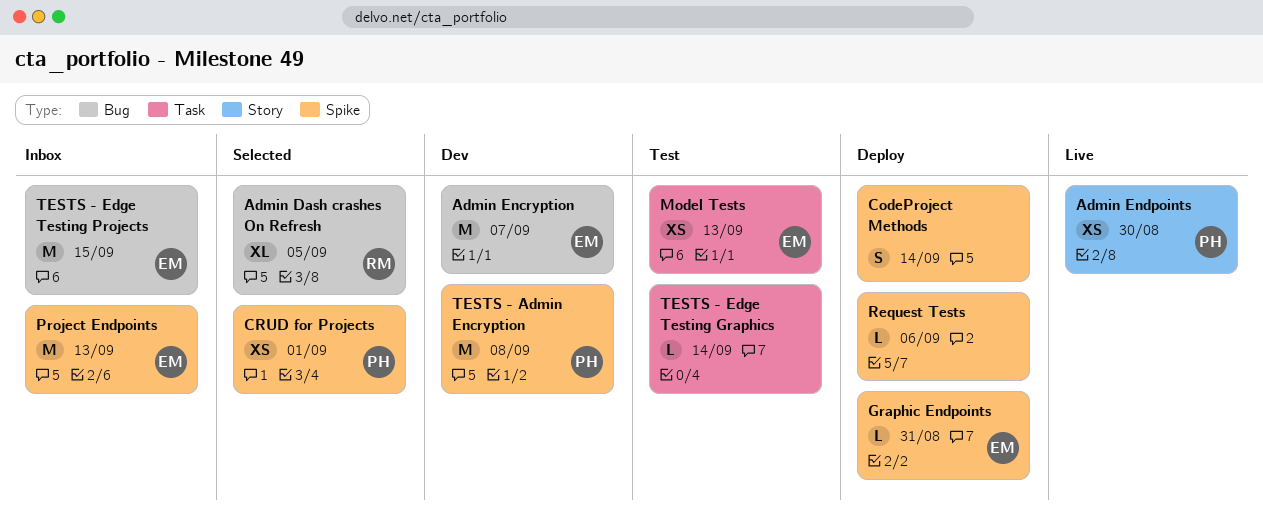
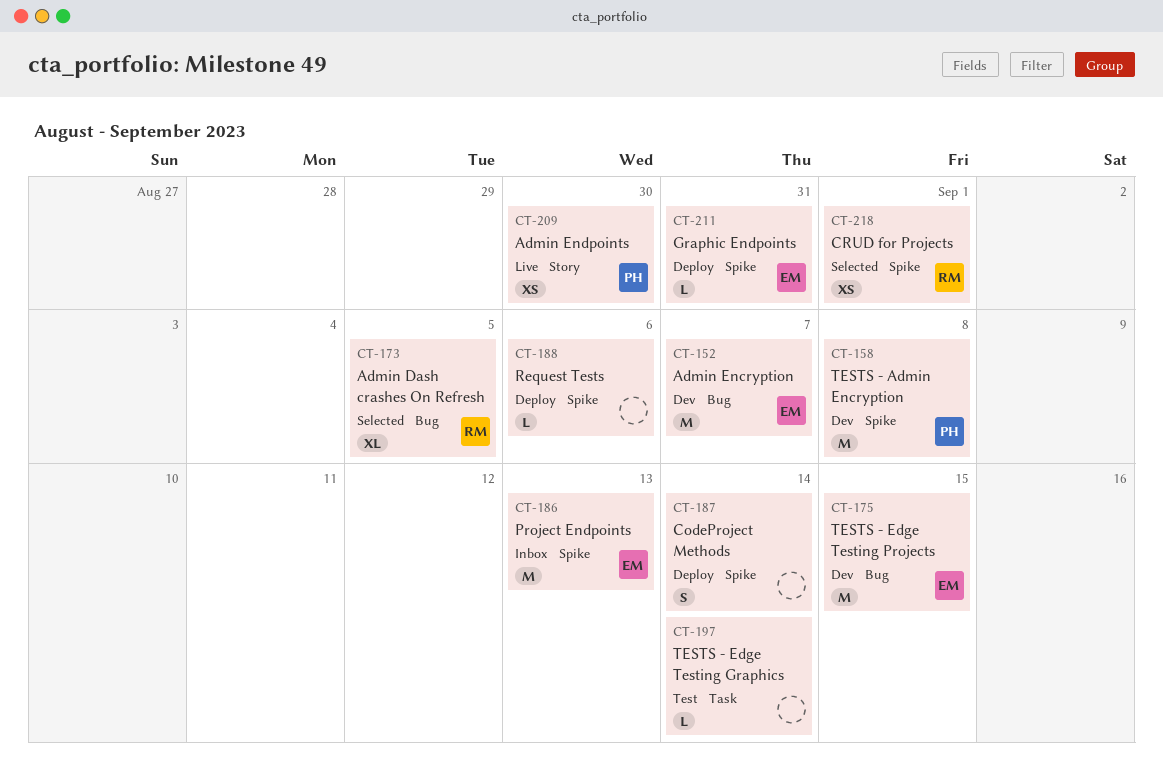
CRUD for Projects, owner: PH -> RM
Model Tests: present -> none
TESTS - Edge Testing Projects, status: Inbox -> Dev

